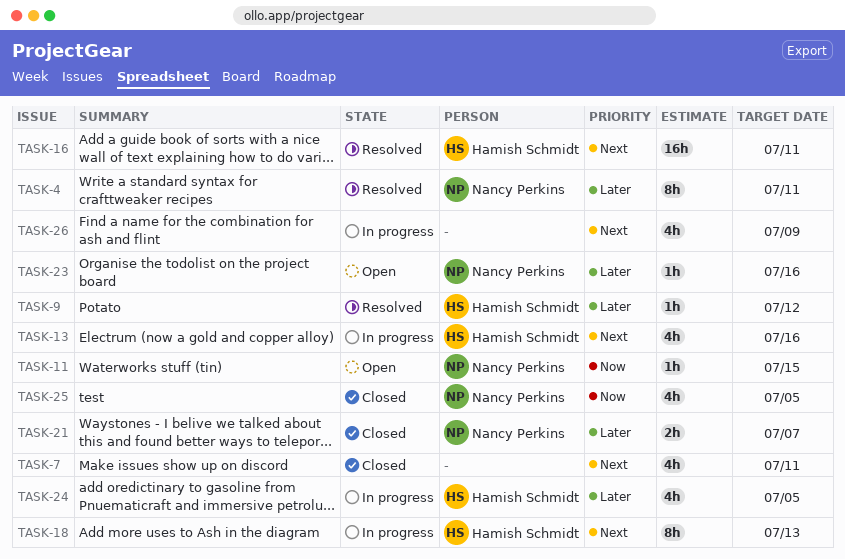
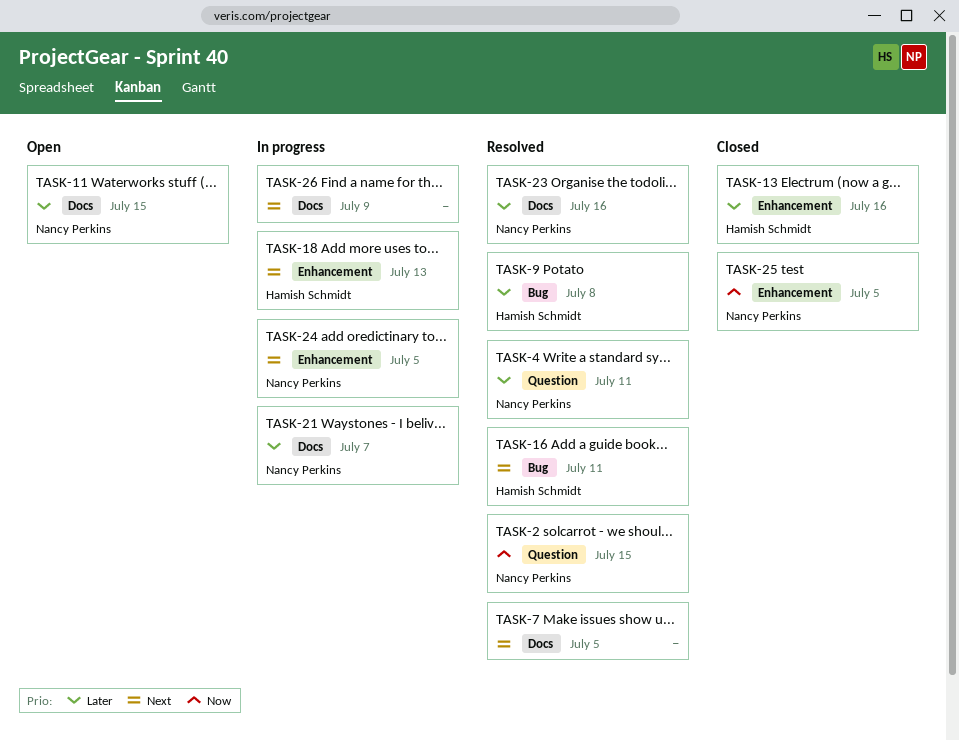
TASK-2: none -> present
TASK-7, status: Closed -> Resolved
TASK-7, due: Jul 11 -> Jul 5
TASK-9, due: Jul 12 -> Jul 8
TASK-11, priority: Now -> Later
TASK-13, status: In progress -> Closed
TASK-13, priority: Next -> Later
TASK-21, status: Closed -> In progress
TASK-23, status: Open -> Resolved
TASK-24, owner: Hamish Schmidt -> Nancy Perkins
TASK-24, priority: Later -> Next

